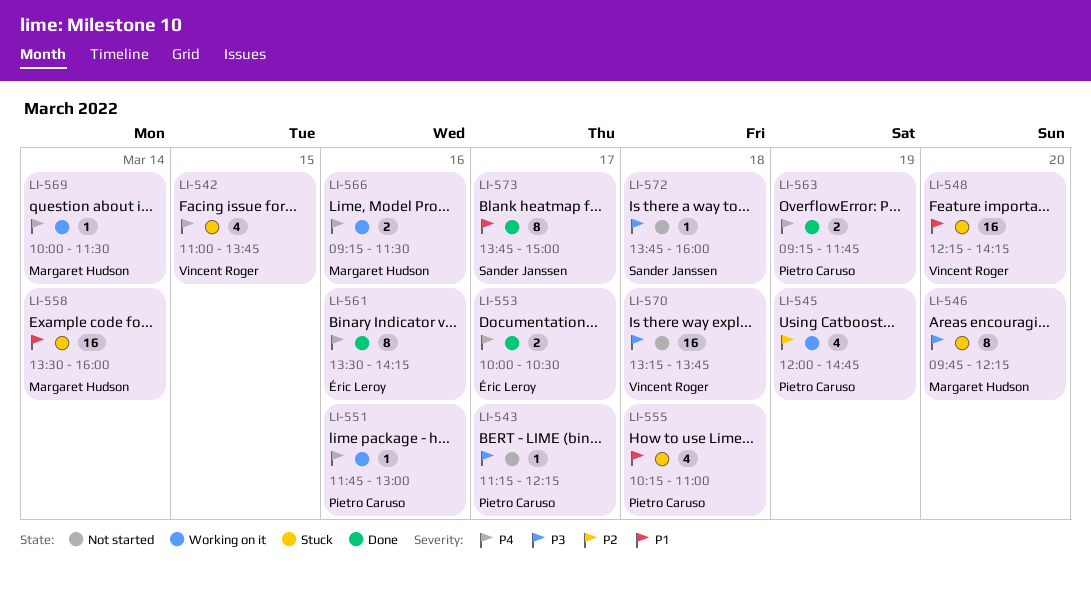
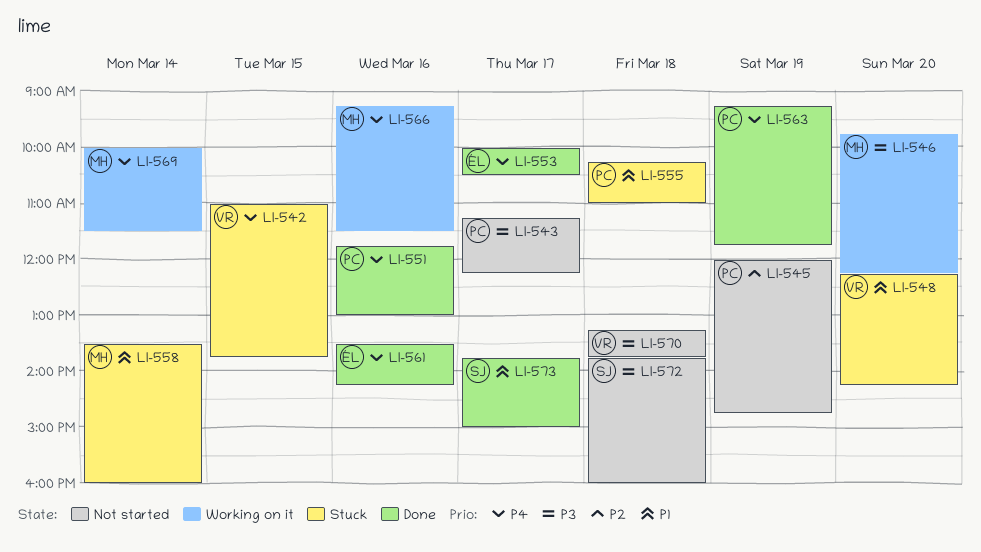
LI-545, status: Working on it -> Not started
LI-546, status: Stuck -> Working on it
LI-551, status: Working on it -> Done

